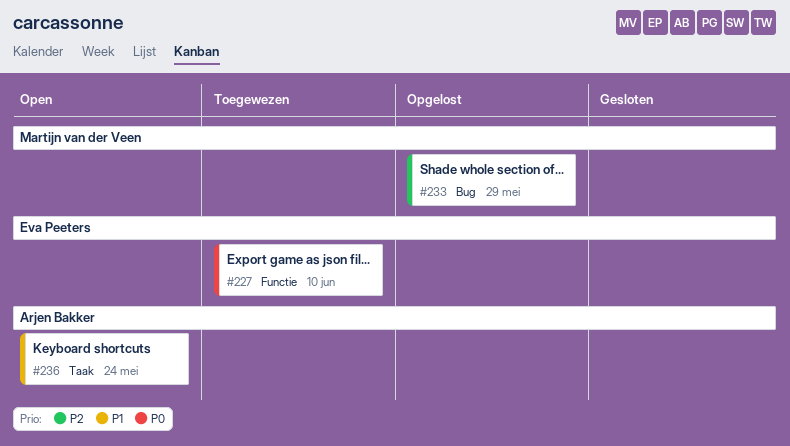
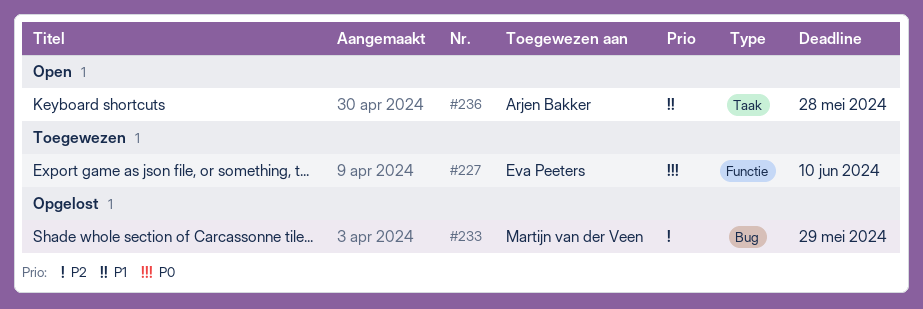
#236, due: May 24 -> May 28

